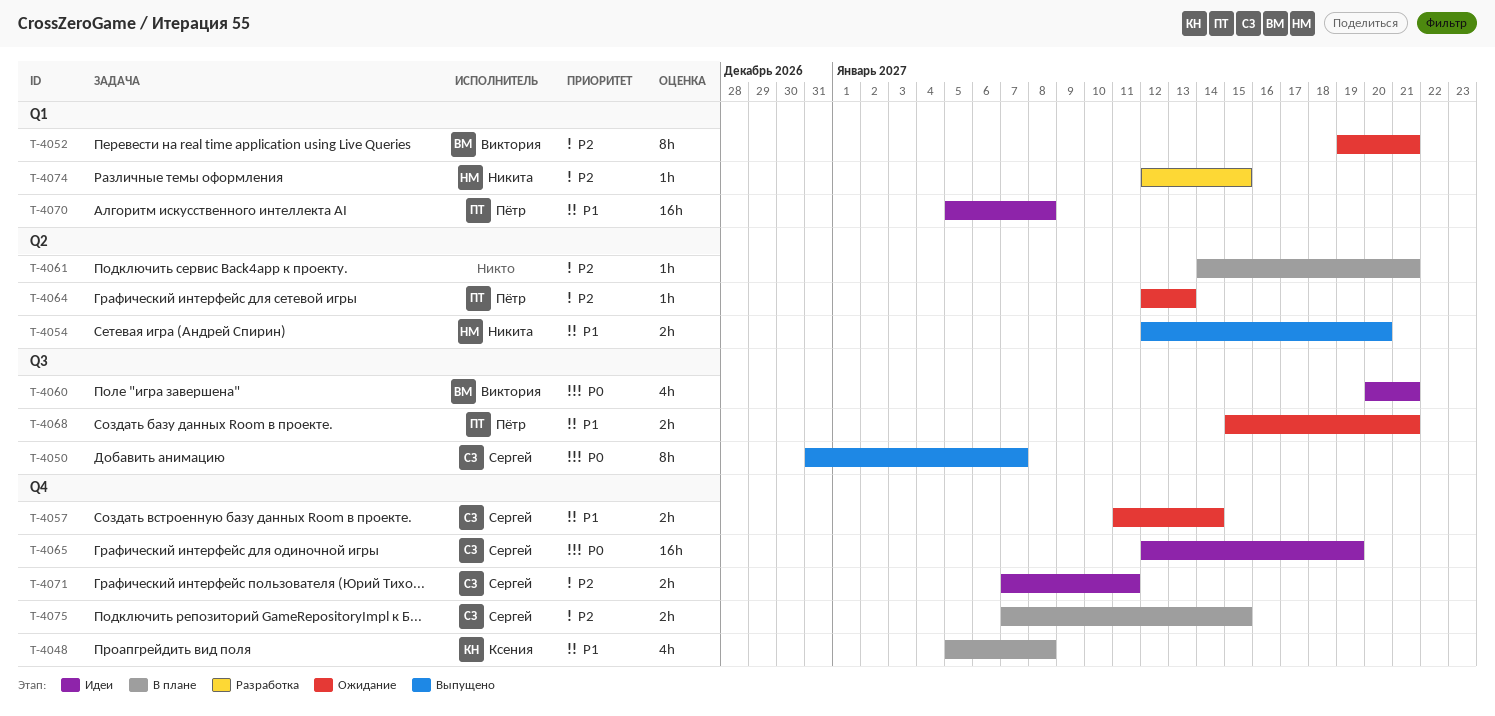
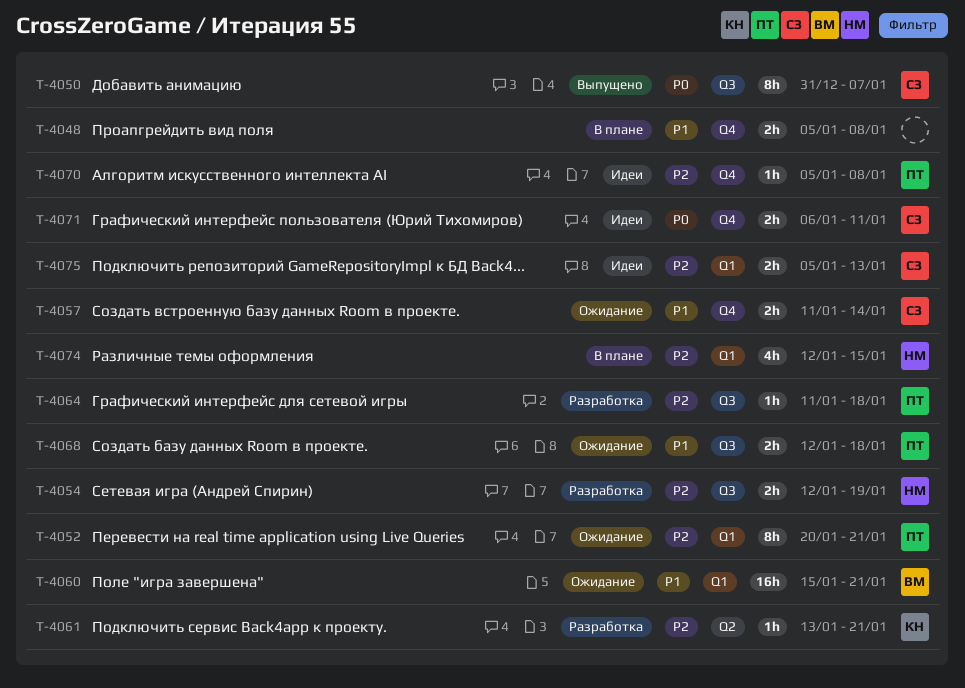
T-4048, owner: Ксения -> none
T-4048, estimate: 4h -> 2h
T-4052, owner: Виктория -> Пётр
T-4052, start: Jan 19 -> Jan 20
T-4054, status: Выпущено -> Разработка
T-4054, priority: P1 -> P2
T-4054, label: Q2 -> Q3
T-4054, due: Jan 20 -> Jan 19
T-4060, status: Идеи -> Ожидание
T-4060, priority: P0 -> P1
T-4060, label: Q3 -> Q1
T-4060, estimate: 4h -> 16h
T-4060, start: Jan 20 -> Jan 15
T-4061, status: В плане -> Разработка
T-4061, owner: none -> Ксения
T-4061, start: Jan 14 -> Jan 13
T-4064, status: Ожидание -> Разработка
T-4064, label: Q2 -> Q3
T-4064, start: Jan 12 -> Jan 11
T-4064, due: Jan 13 -> Jan 18
T-4065: present -> none
T-4068, start: Jan 15 -> Jan 12
T-4068, due: Jan 21 -> Jan 18
T-4070, priority: P1 -> P2
T-4070, label: Q1 -> Q4
T-4070, estimate: 16h -> 1h
T-4071, priority: P2 -> P0
T-4071, start: Jan 7 -> Jan 6
T-4074, status: Разработка -> В плане
T-4074, estimate: 1h -> 4h
T-4075, status: В плане -> Идеи
T-4075, label: Q4 -> Q1
T-4075, start: Jan 7 -> Jan 5
T-4075, due: Jan 15 -> Jan 13

